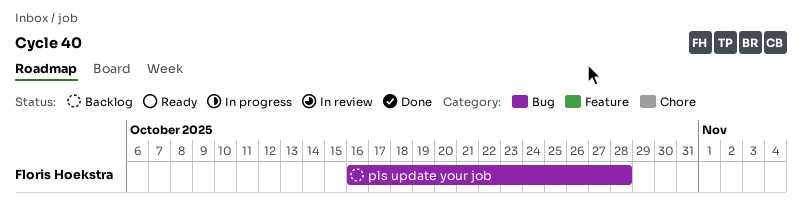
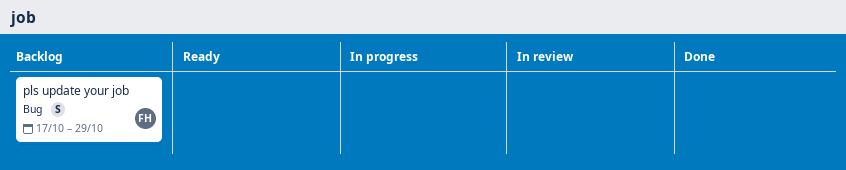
pls update your job, start: Oct 16 -> Oct 17
pls update your job, due: Oct 28 -> Oct 29

